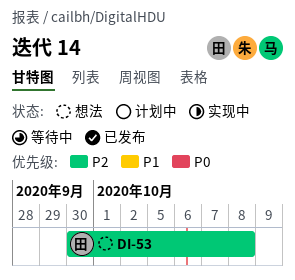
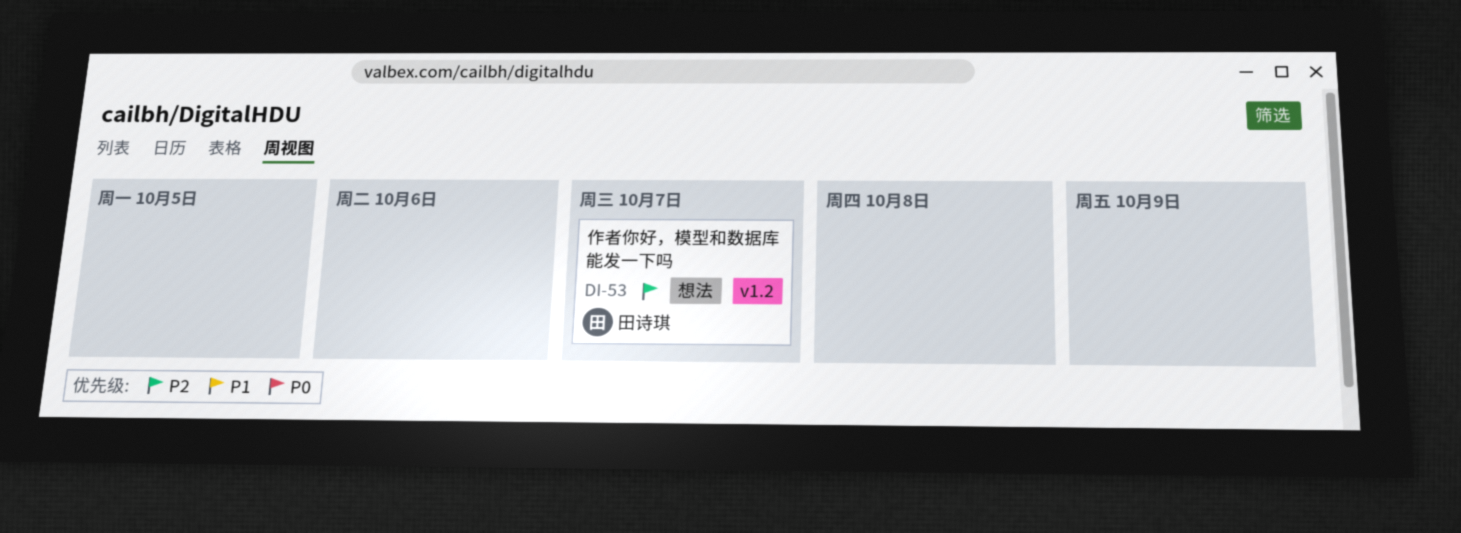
DI-53, due: Oct 8 -> Oct 7

